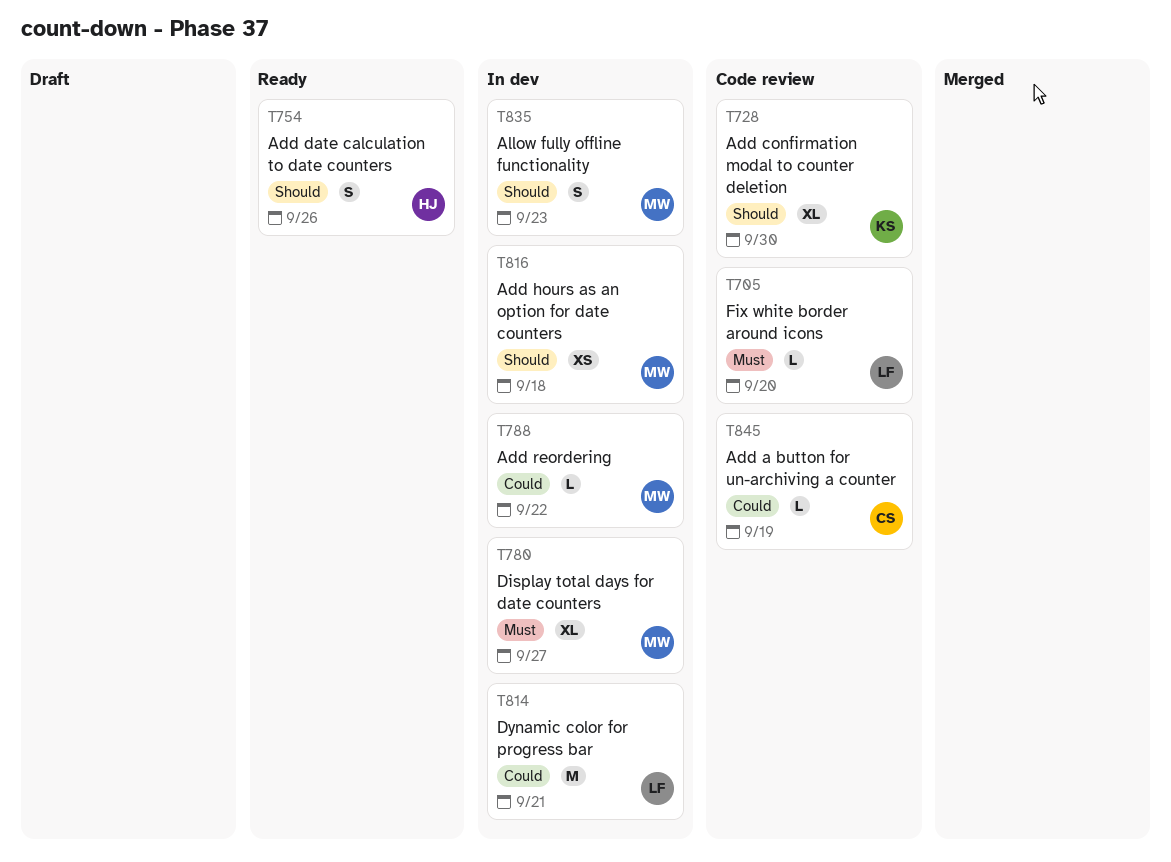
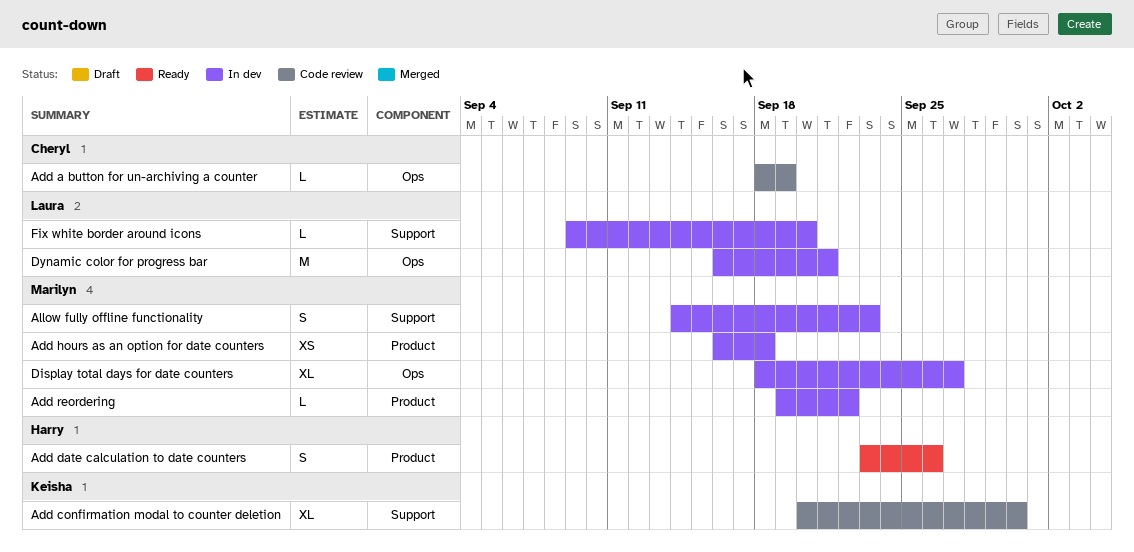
Fix white border around icons, status: Code review -> In dev

